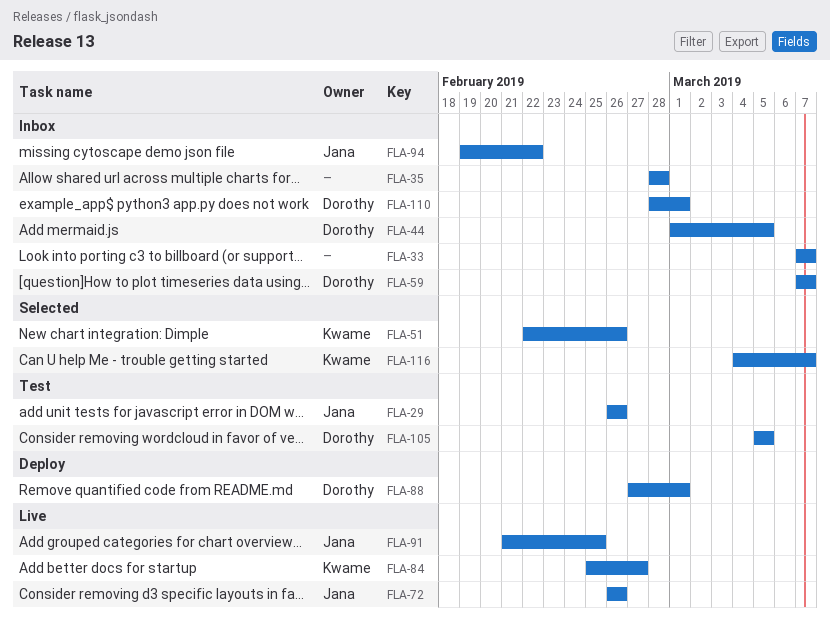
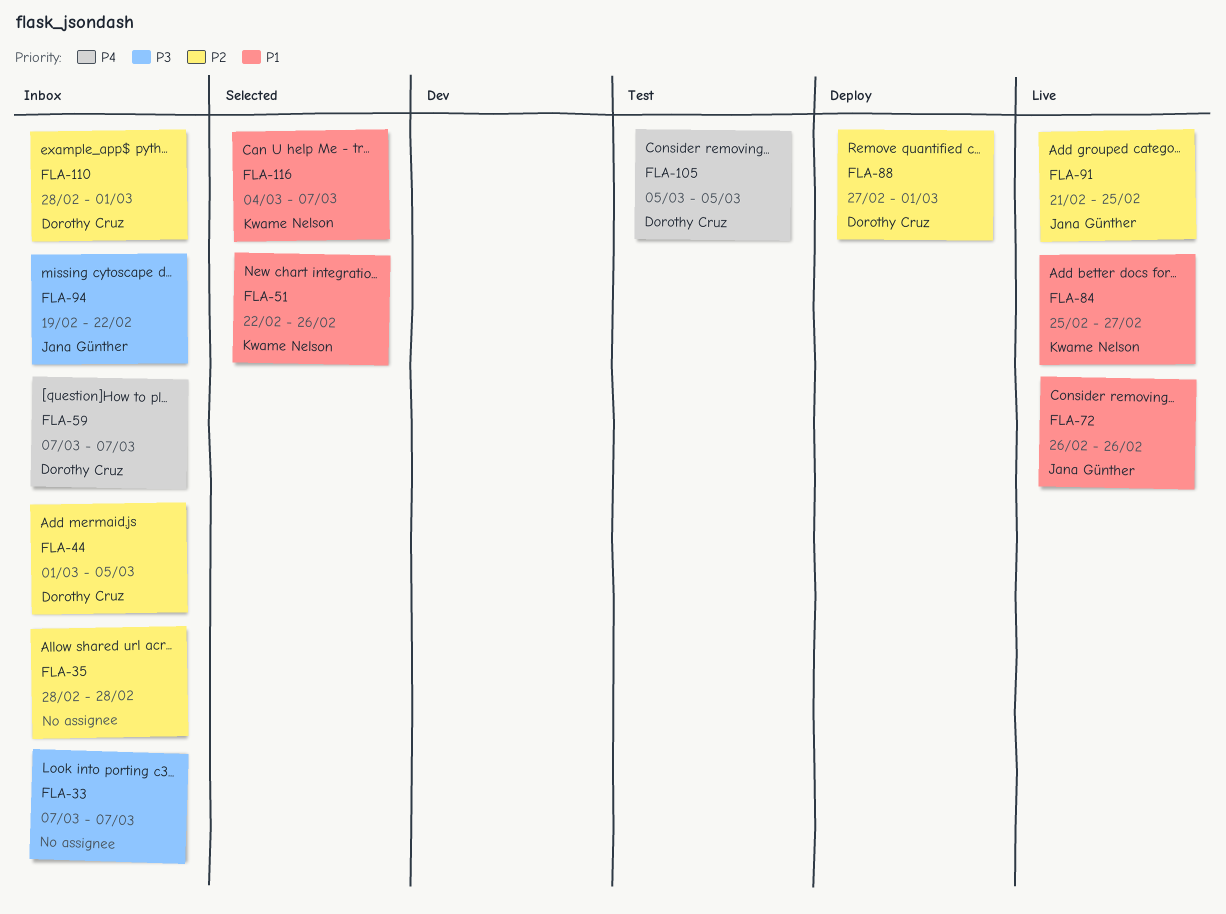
FLA-29: present -> none

